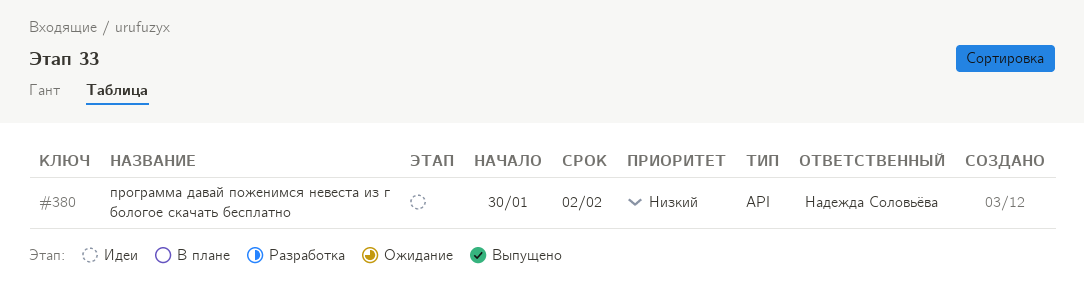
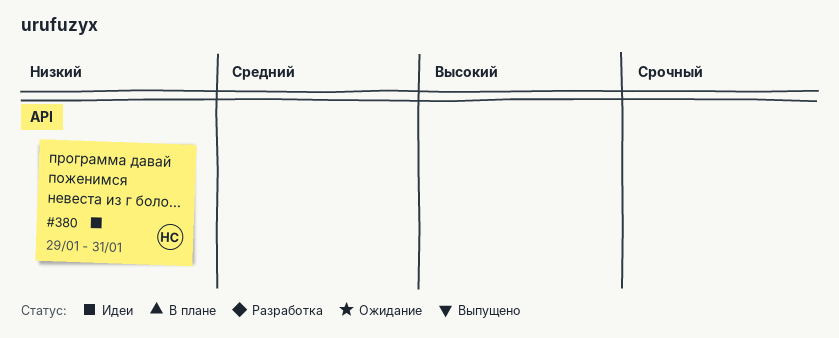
#380, start: Jan 30 -> Jan 29
#380, due: Feb 2 -> Jan 31

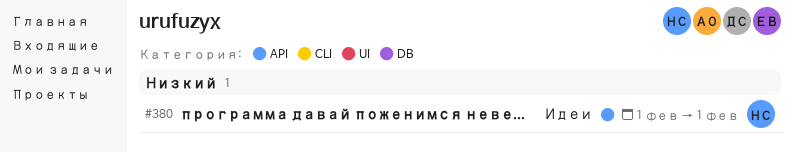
#380, start: Jan 29 -> Feb 1
#380, due: Jan 31 -> Feb 1

